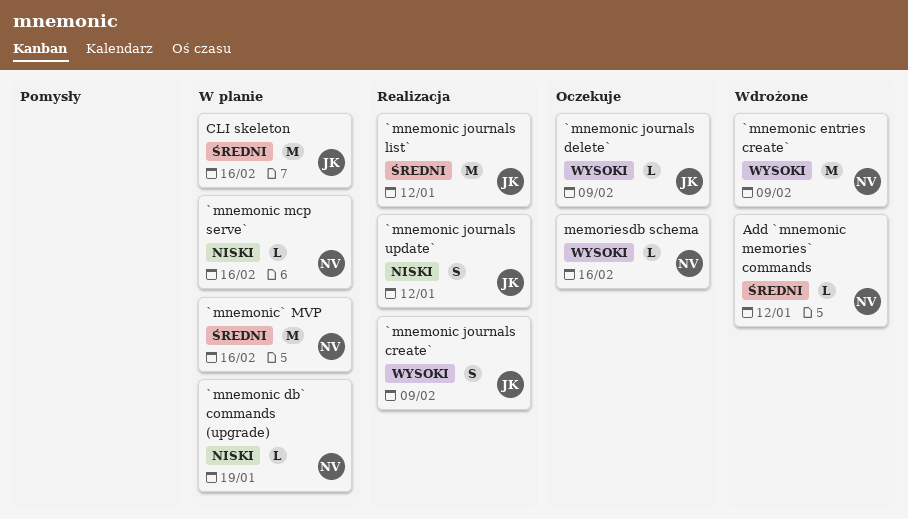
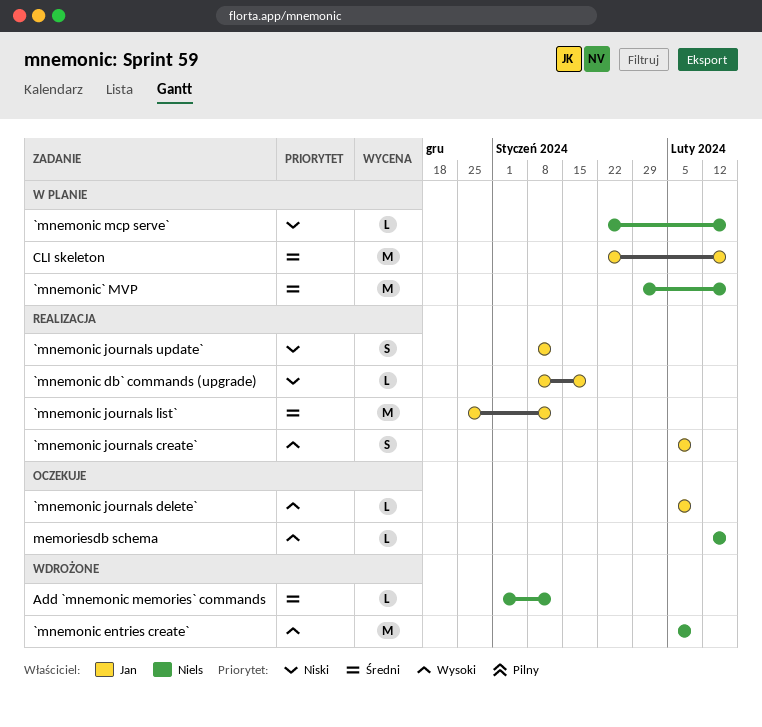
`mnemonic db` commands (upgrade), status: W planie -> Realizacja
`mnemonic db` commands (upgrade), owner: Niels -> Jan

